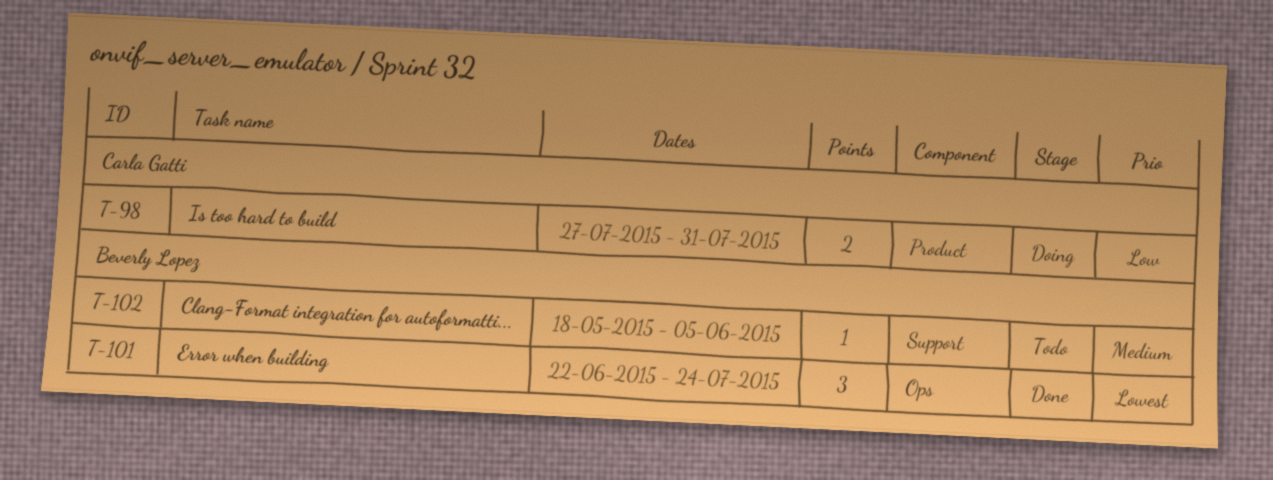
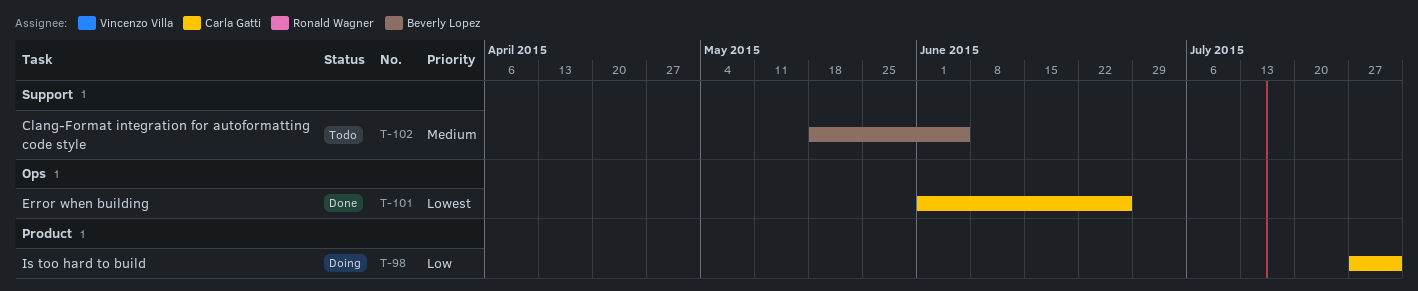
T-101, owner: Beverly Lopez -> Carla Gatti
T-101, start: Jun 22 -> Jun 1
T-101, due: Jul 24 -> Jun 26

